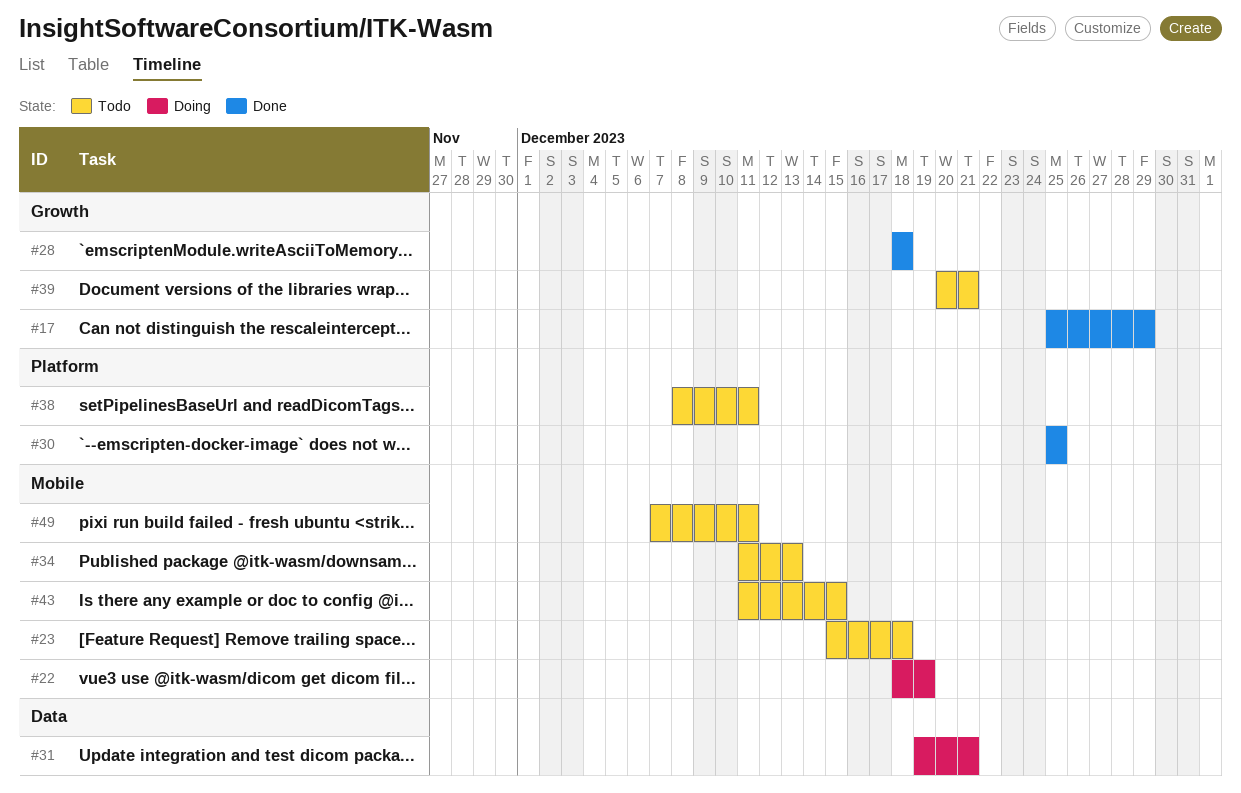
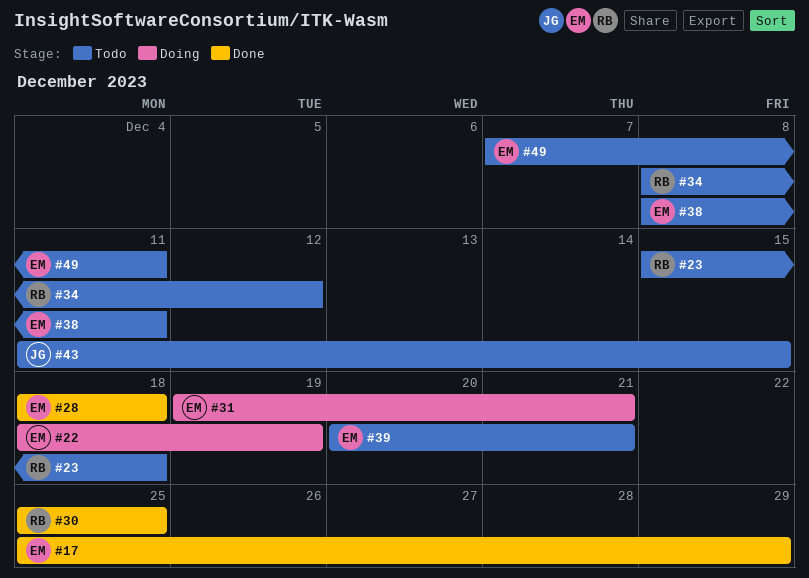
#34, start: Dec 11 -> Dec 8
#34, due: Dec 13 -> Dec 12

